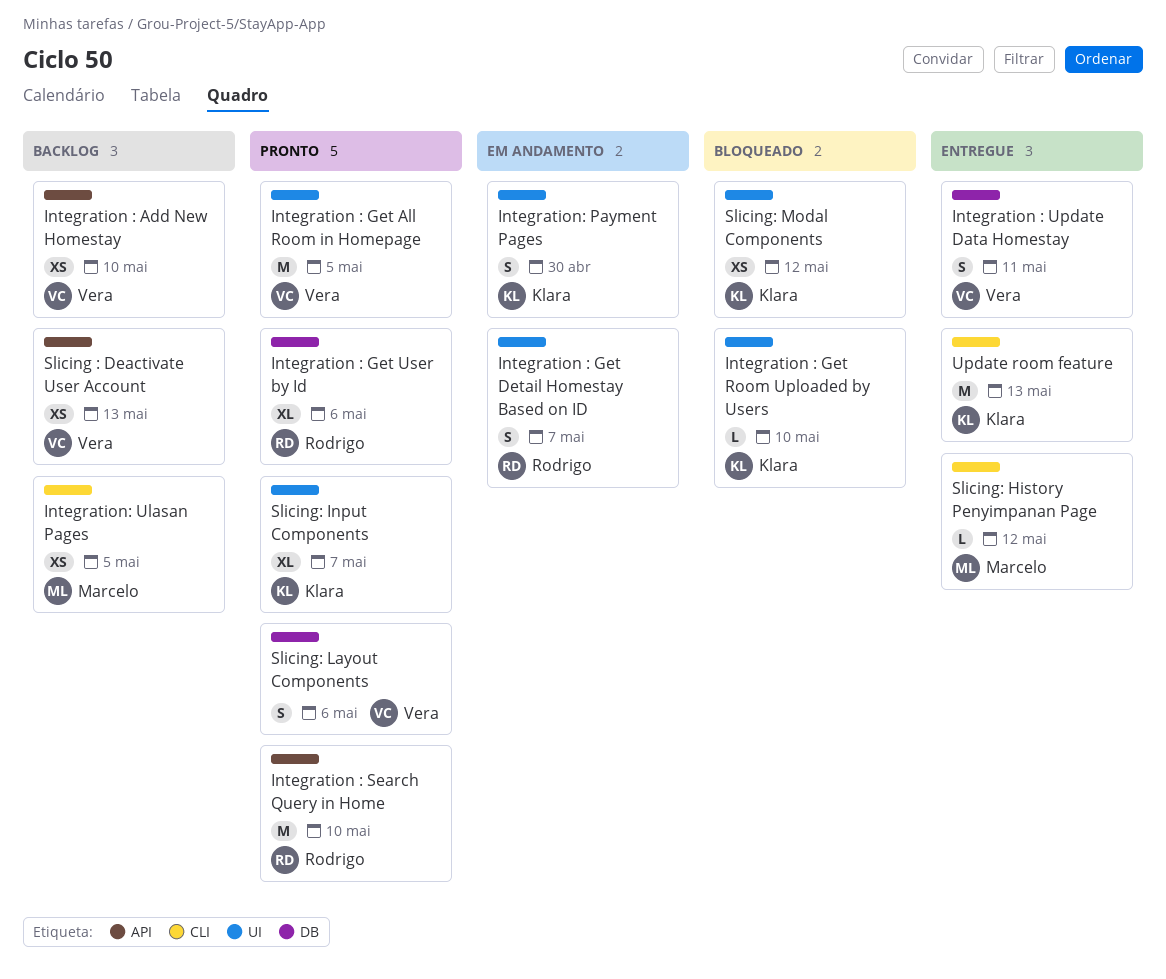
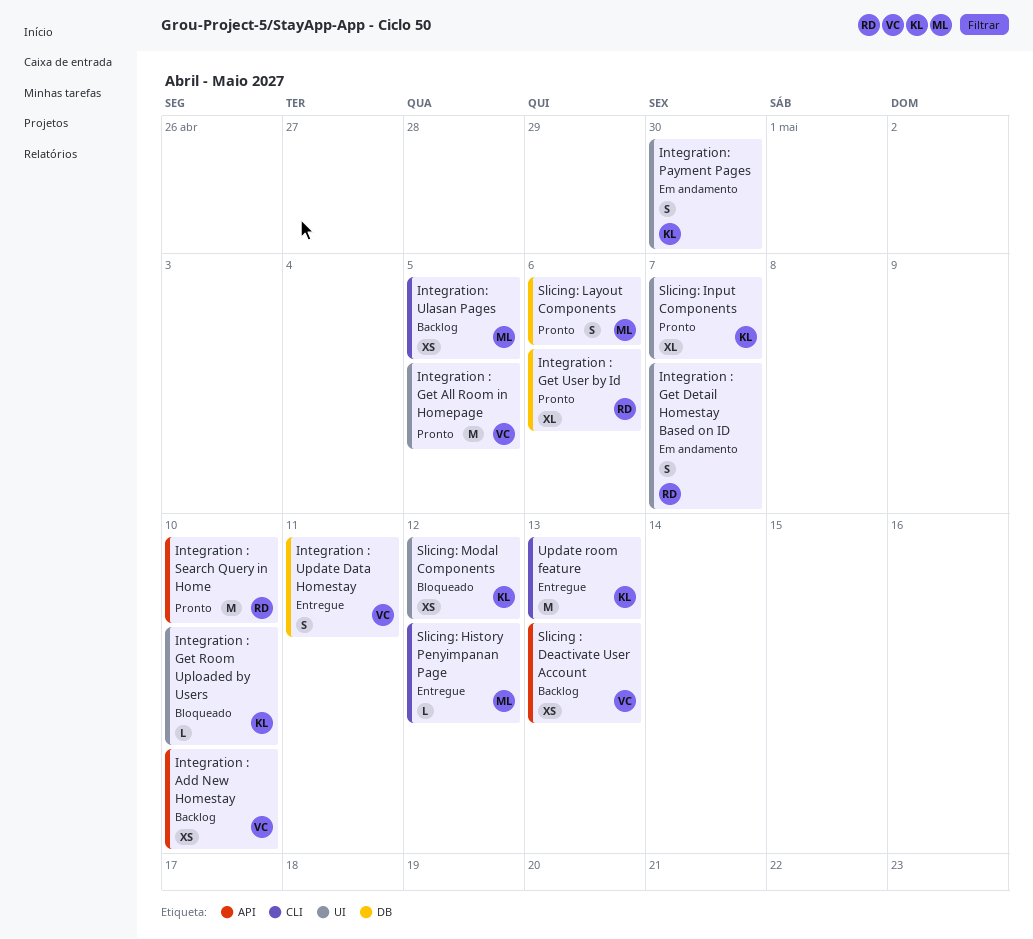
Slicing: Layout Components, owner: Vera -> Marcelo

